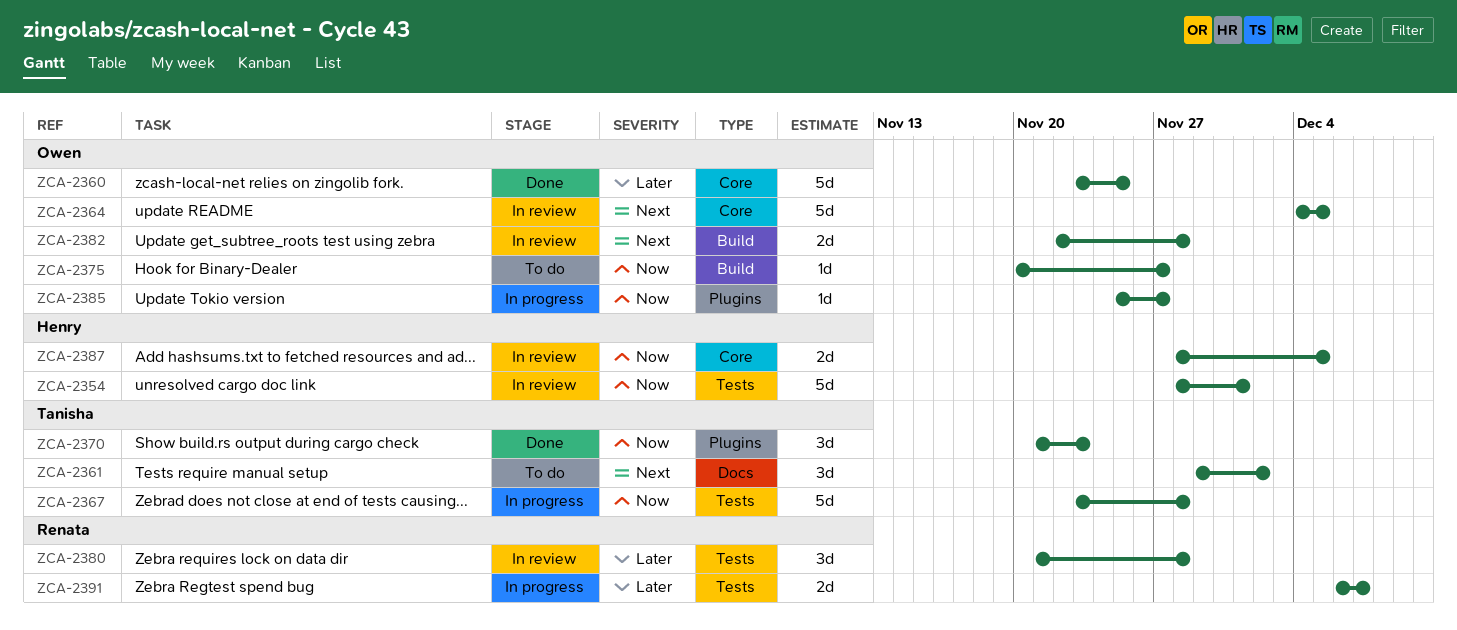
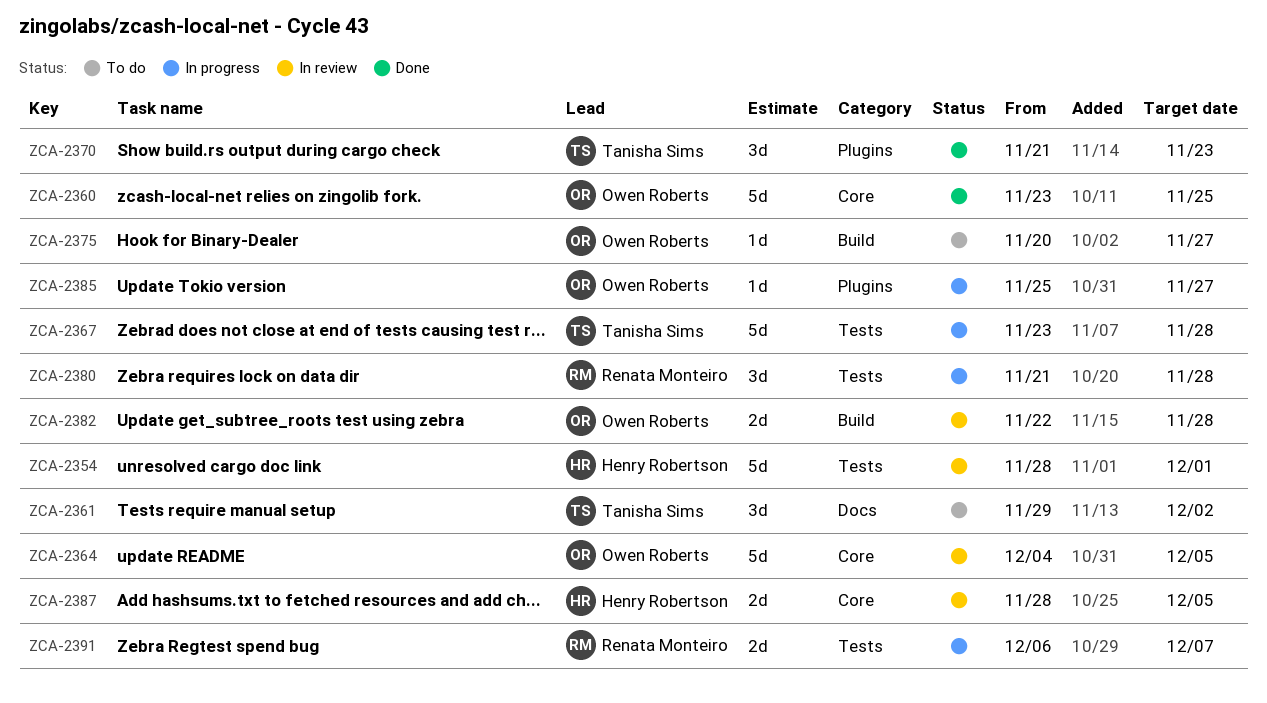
ZCA-2380, status: In review -> In progress

